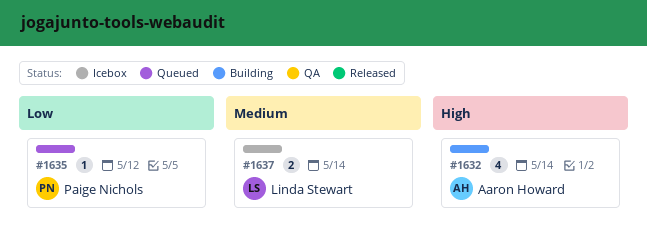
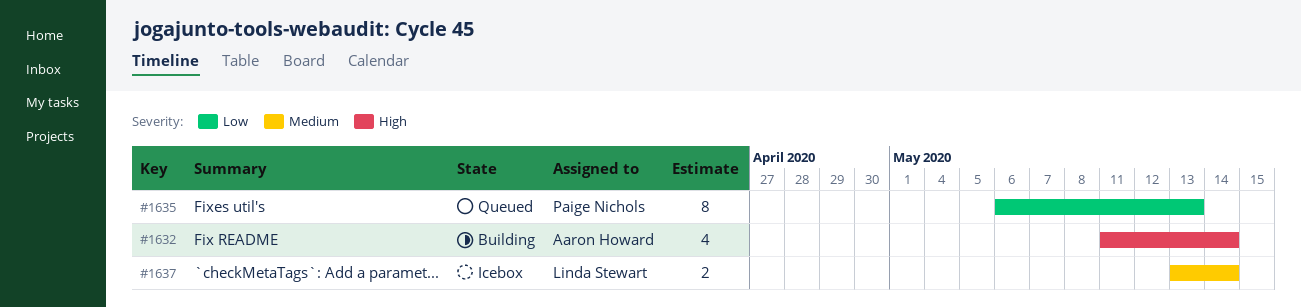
#1635, estimate: 1 -> 8
#1635, due: May 12 -> May 13

